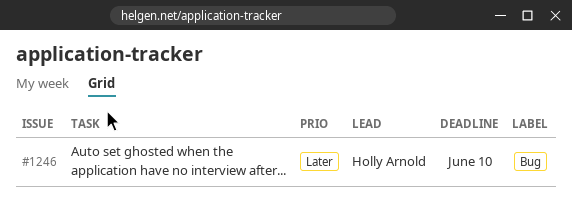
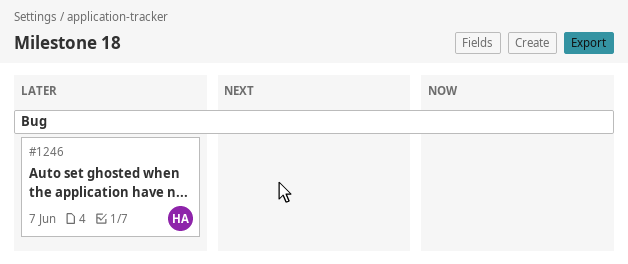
#1246, due: Jun 10 -> Jun 7

